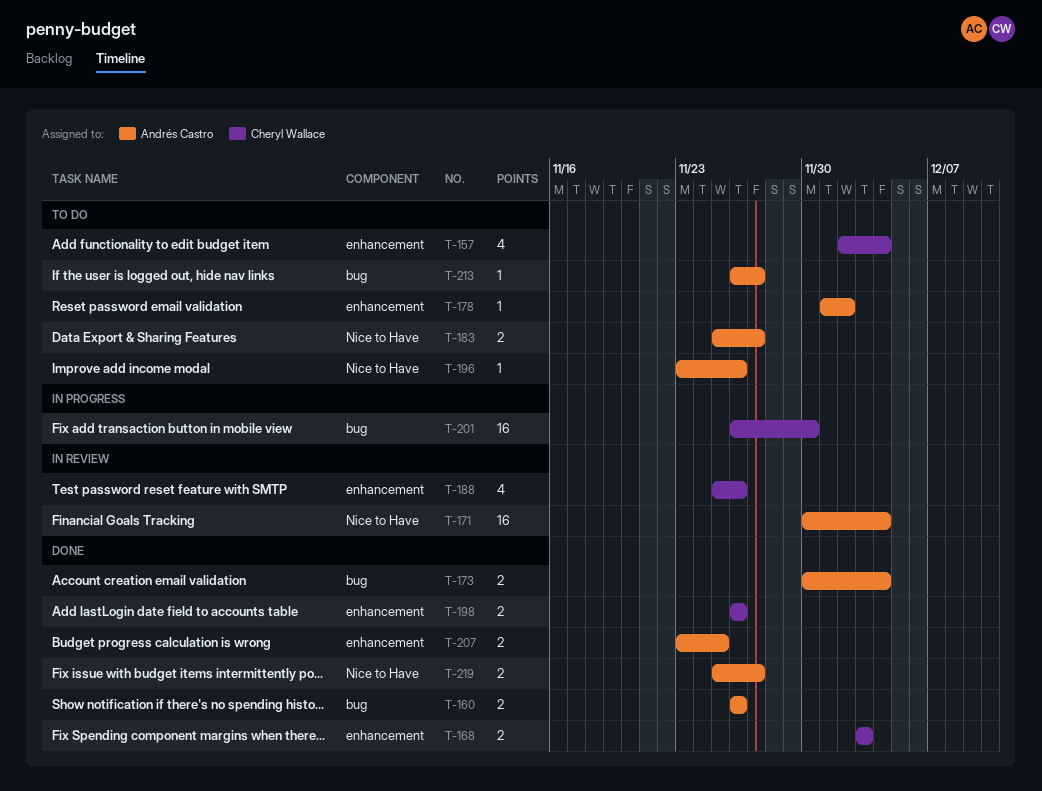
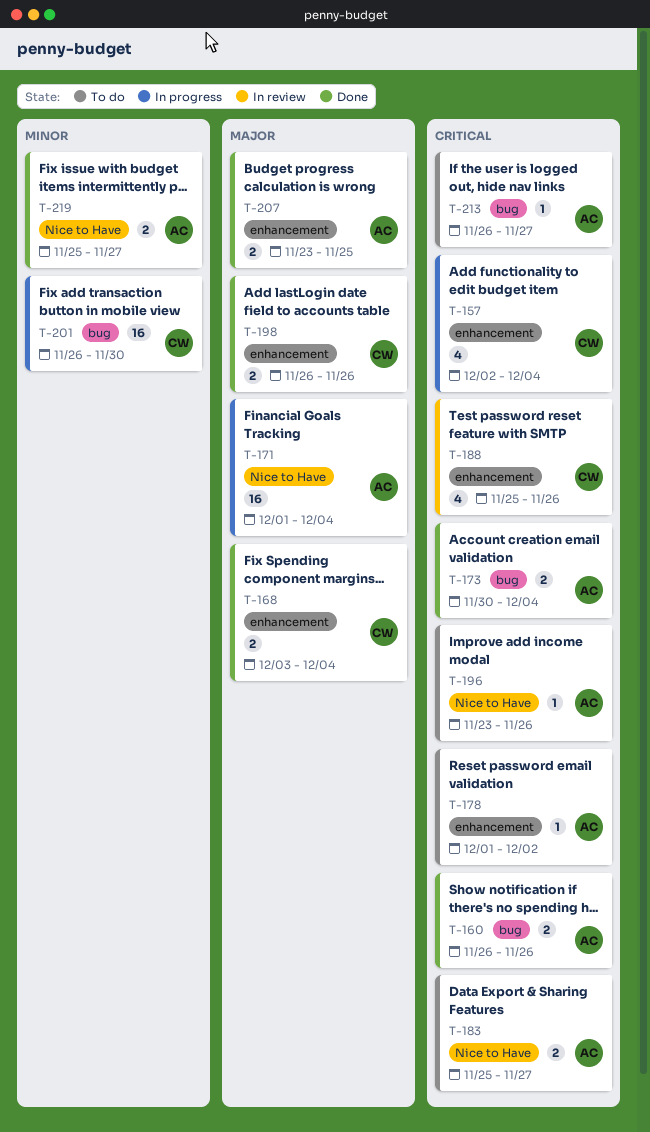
T-157, status: To do -> In progress
T-168, due: Dec 3 -> Dec 4
T-171, status: In review -> In progress
T-171, start: Nov 30 -> Dec 1

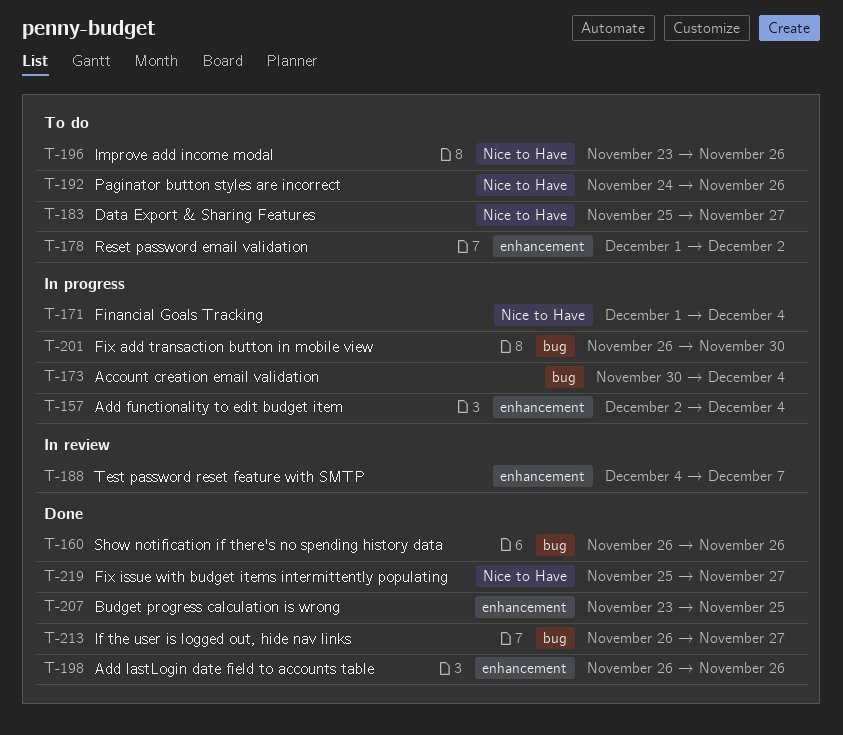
T-168: present -> none
T-173, status: Done -> In progress
T-188, start: Nov 25 -> Dec 4
T-188, due: Nov 26 -> Dec 7
T-192: none -> present
T-213, status: To do -> Done

